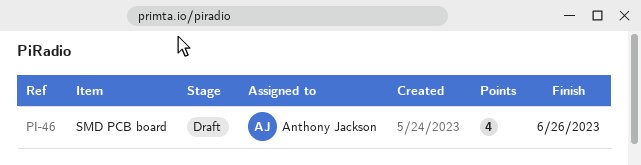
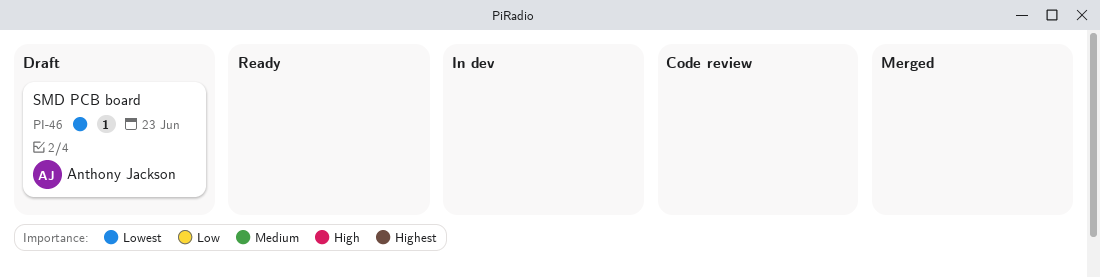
PI-46, estimate: 4 -> 1
PI-46, due: Jun 26 -> Jun 23

